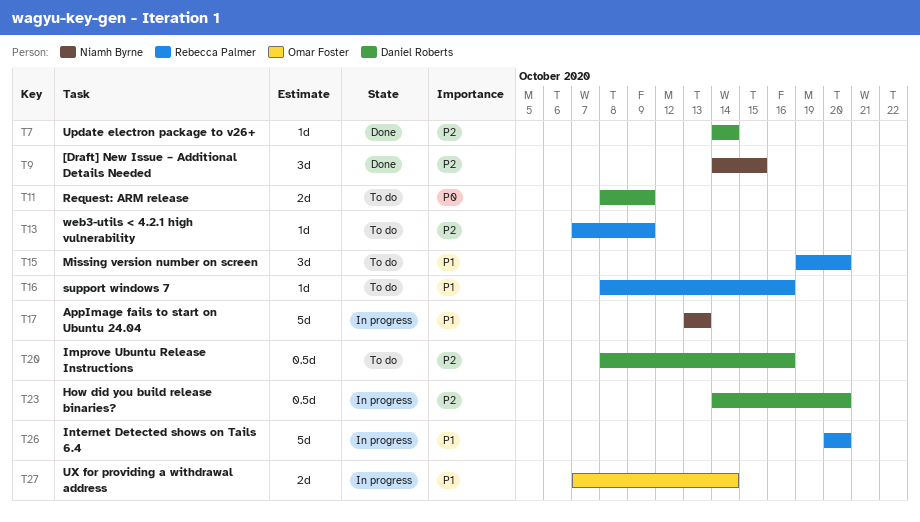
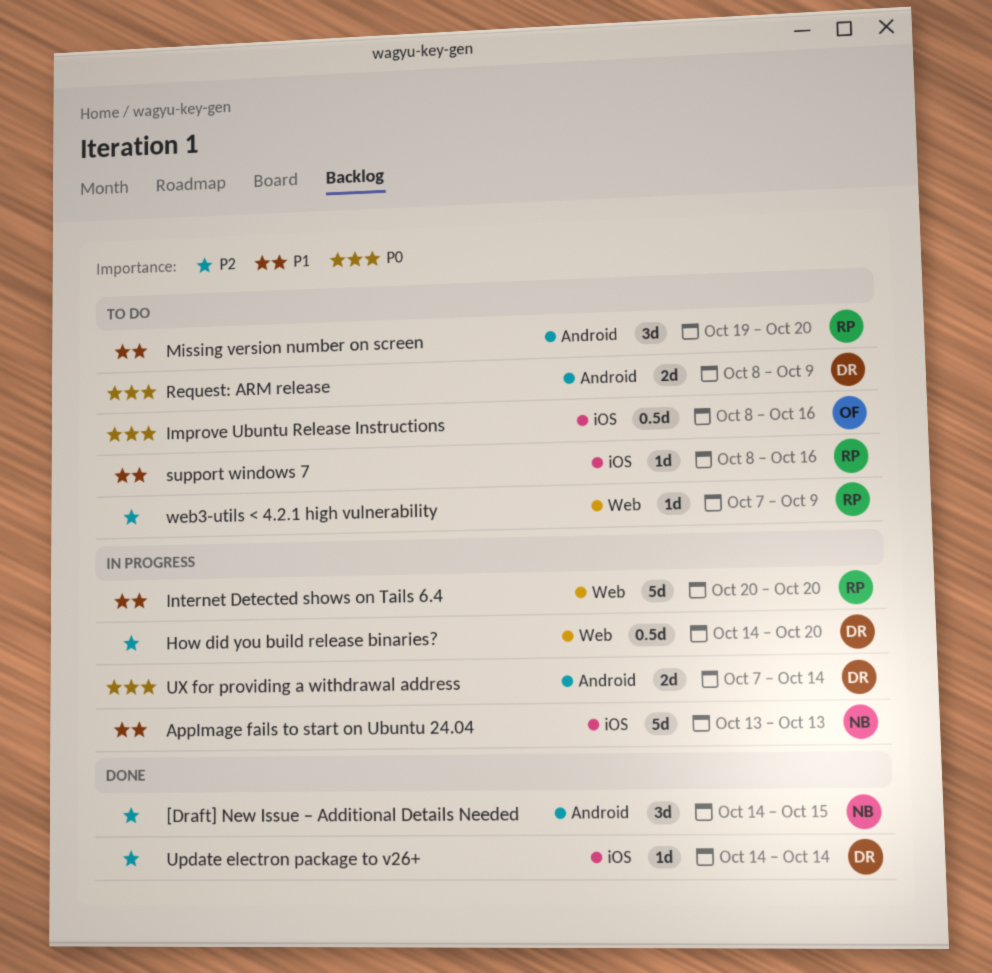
Improve Ubuntu Release Instructions, owner: Daniel Roberts -> Omar Foster
Improve Ubuntu Release Instructions, priority: P2 -> P0
UX for providing a withdrawal address, owner: Omar Foster -> Daniel Roberts
UX for providing a withdrawal address, priority: P1 -> P0

